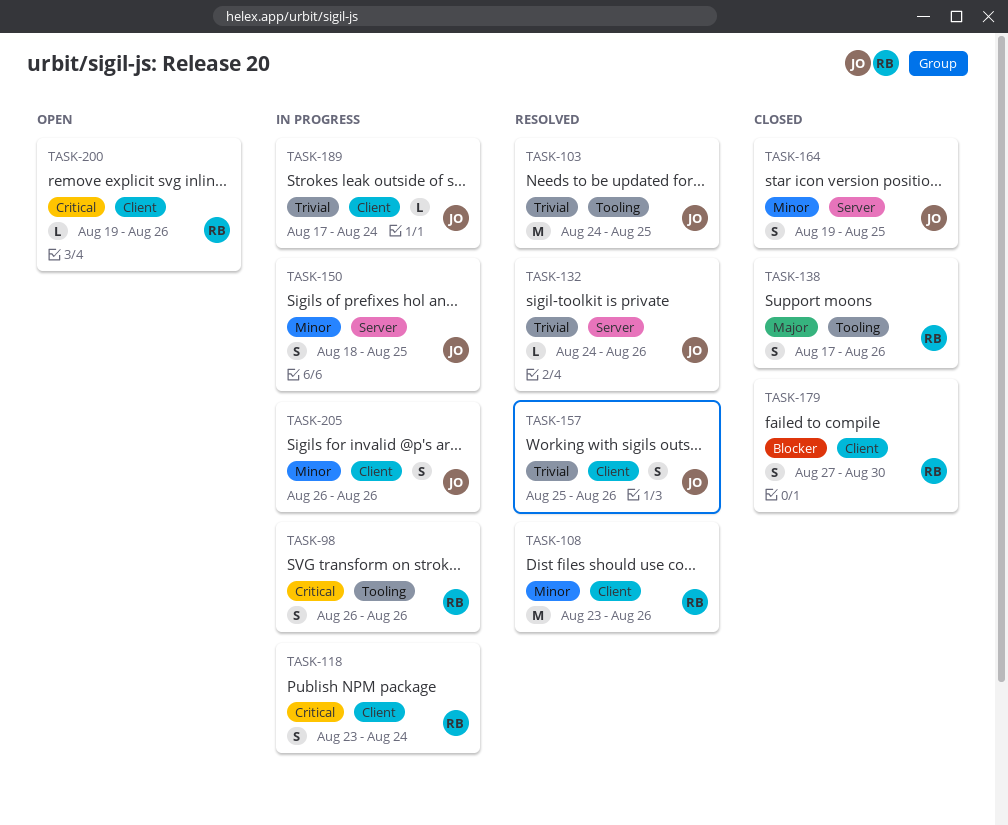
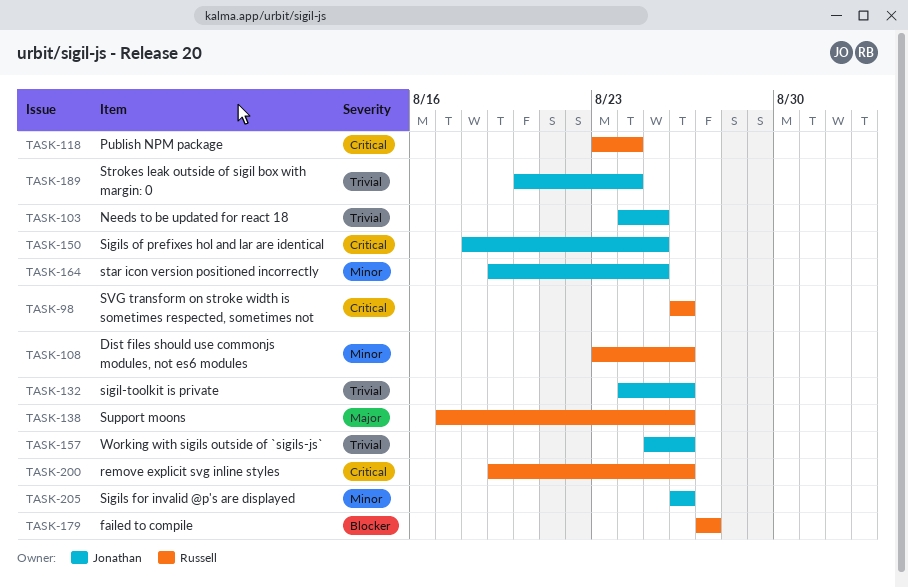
TASK-150, priority: Minor -> Critical
TASK-179, due: Aug 30 -> Aug 27
TASK-189, start: Aug 17 -> Aug 20

